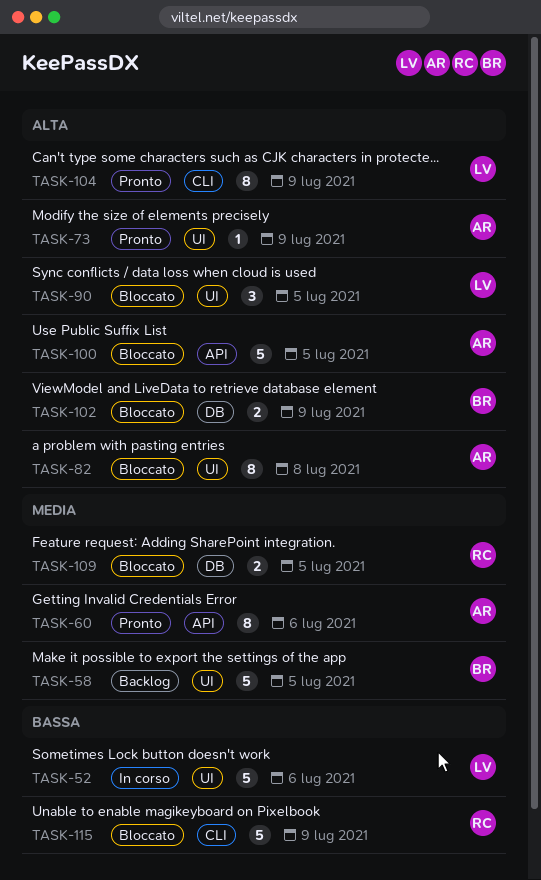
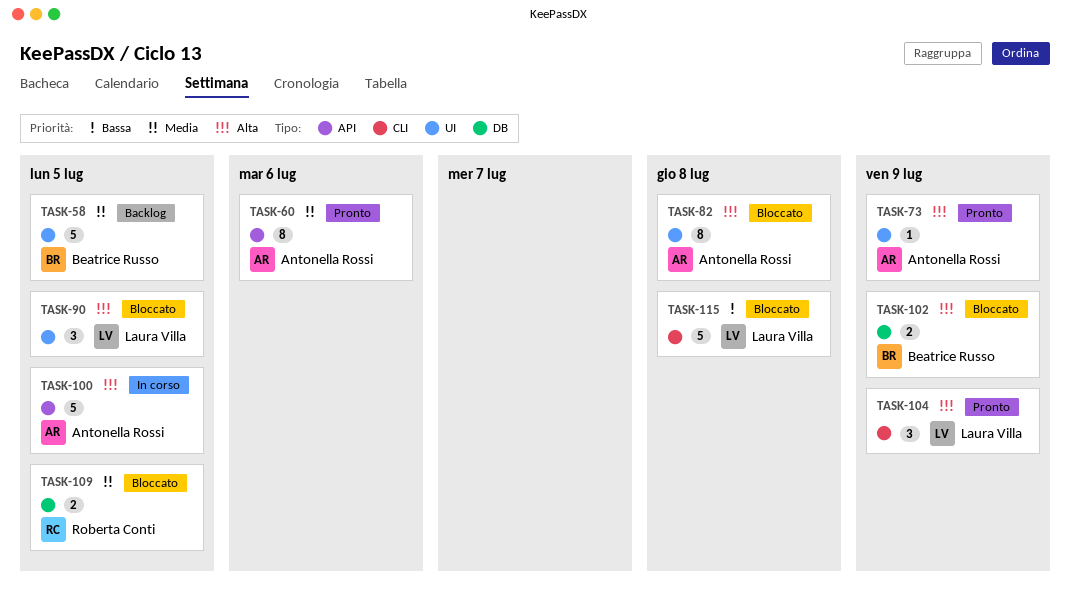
TASK-52: present -> none
TASK-100, status: Bloccato -> In corso
TASK-104, estimate: 8 -> 3
TASK-115, owner: Roberta Conti -> Laura Villa
TASK-115, due: Jul 9 -> Jul 8

